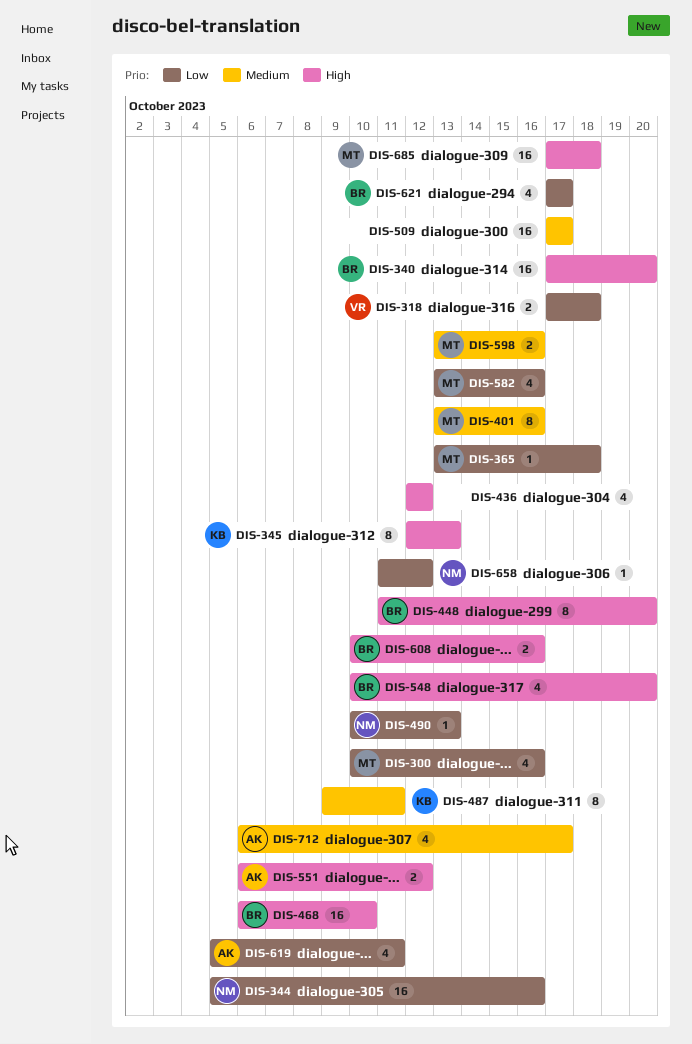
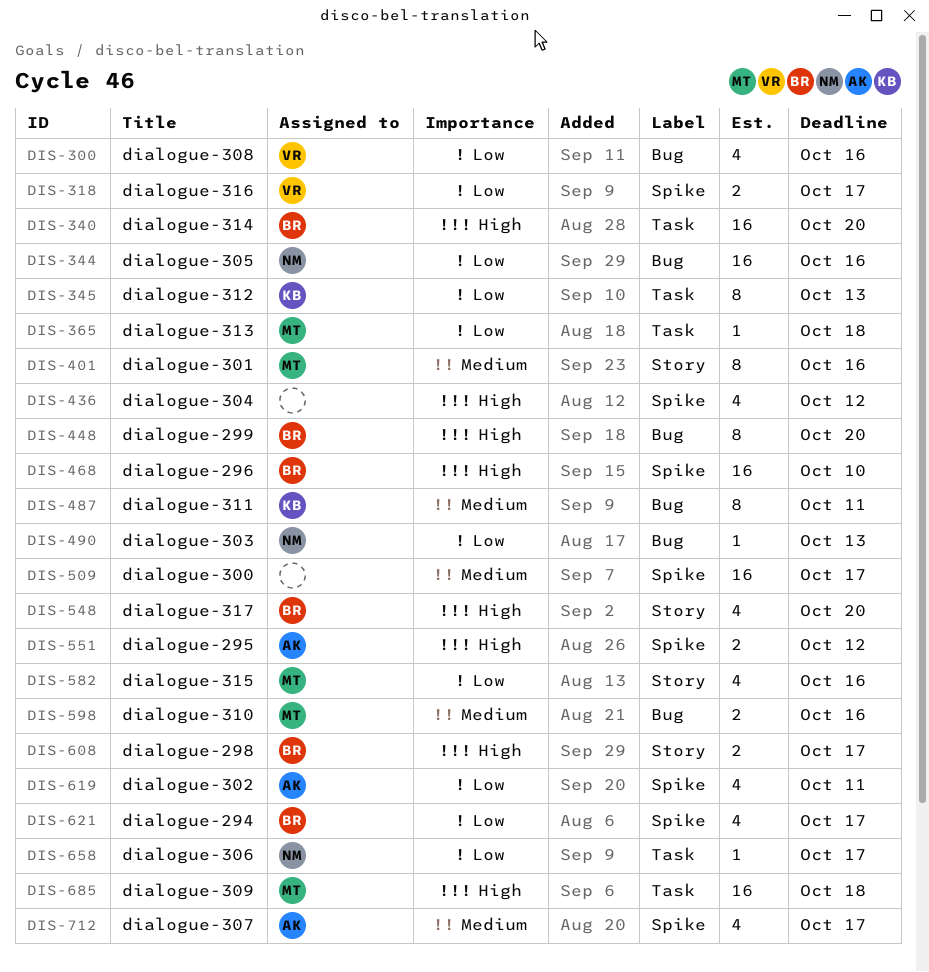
DIS-300, owner: MT -> VR
DIS-318, due: Oct 18 -> Oct 17
DIS-345, priority: High -> Low
DIS-608, due: Oct 16 -> Oct 17
DIS-658, due: Oct 12 -> Oct 17

